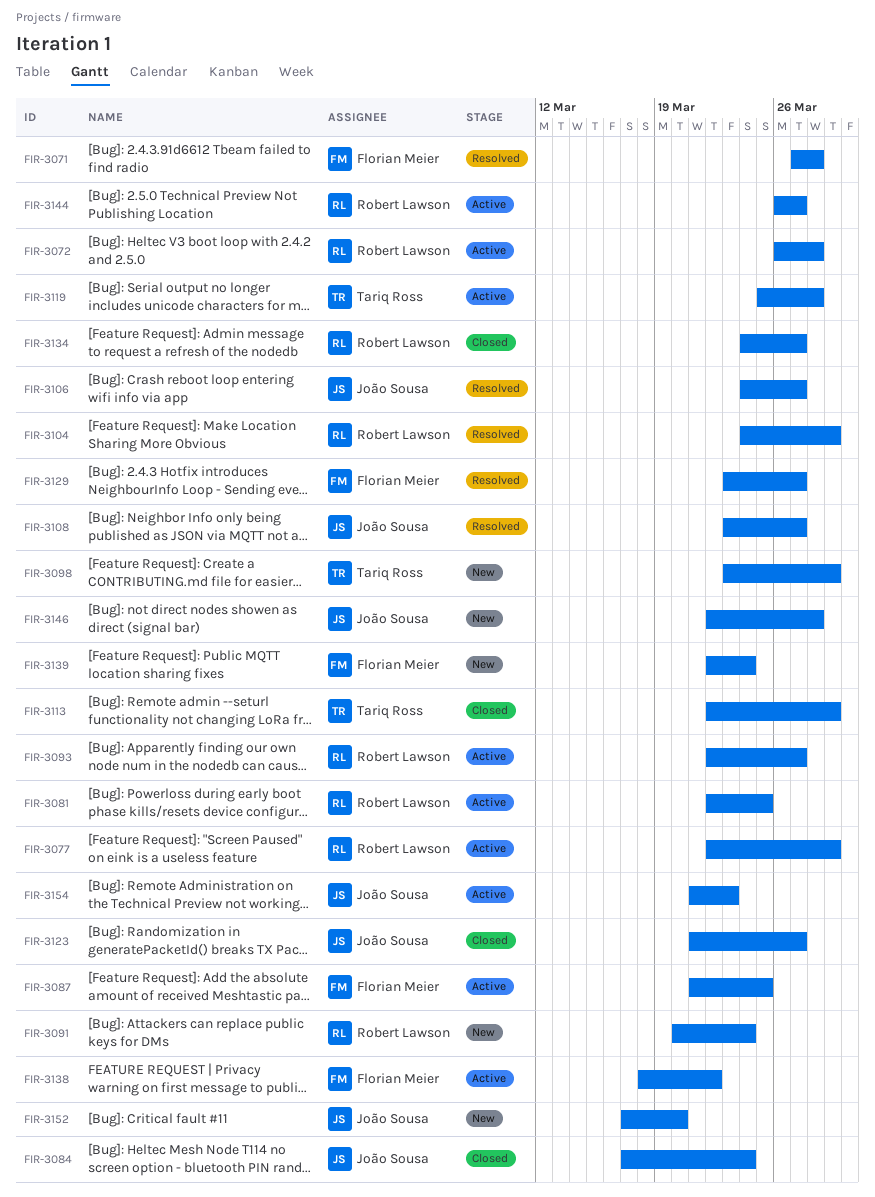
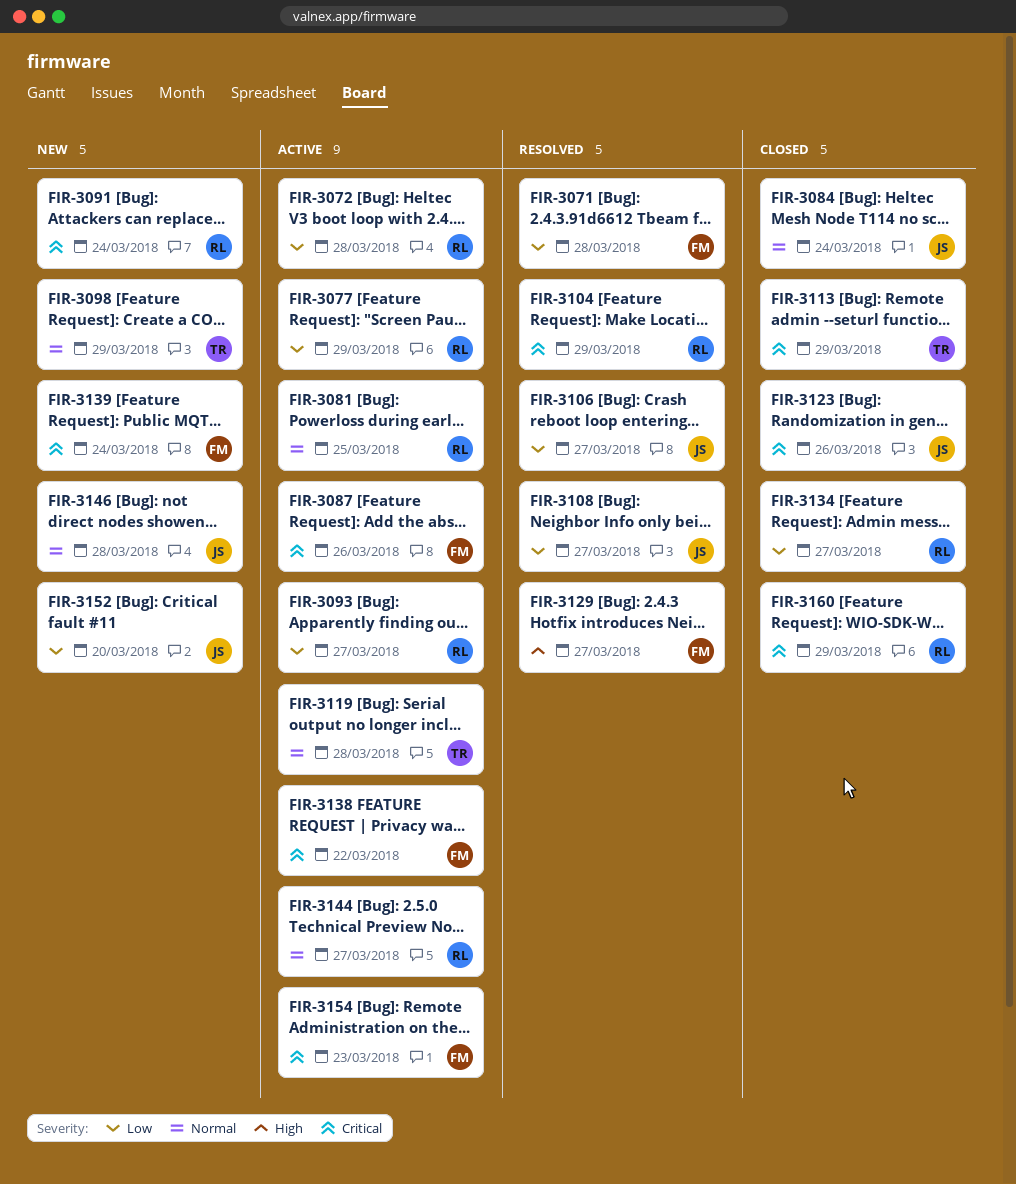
FIR-3087, due: Mar 25 -> Mar 26
FIR-3123, due: Mar 27 -> Mar 26
FIR-3154, owner: João Sousa -> Florian Meier
FIR-3160: none -> present

